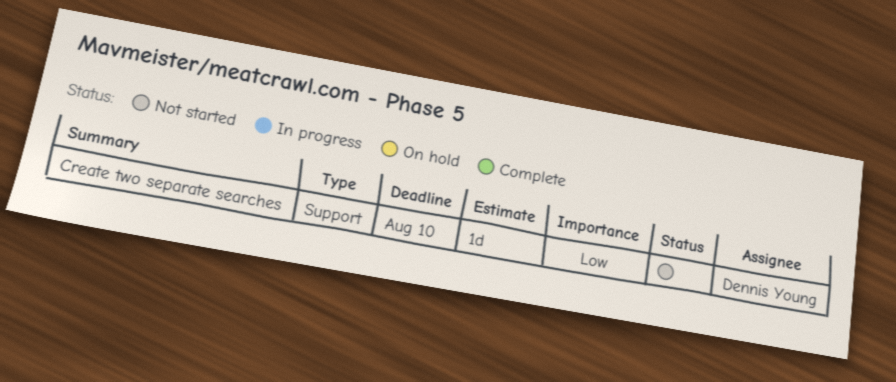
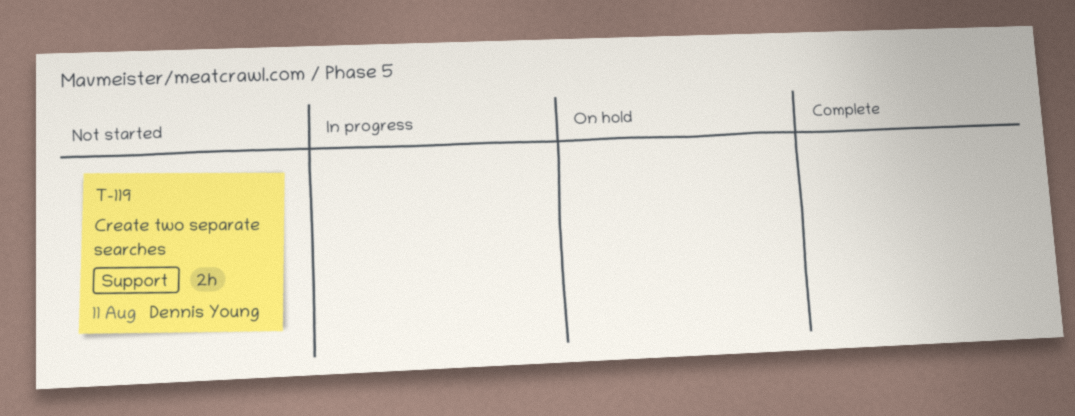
Create two separate searches, estimate: 1d -> 2h
Create two separate searches, due: Aug 10 -> Aug 11

